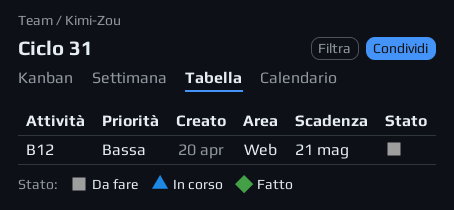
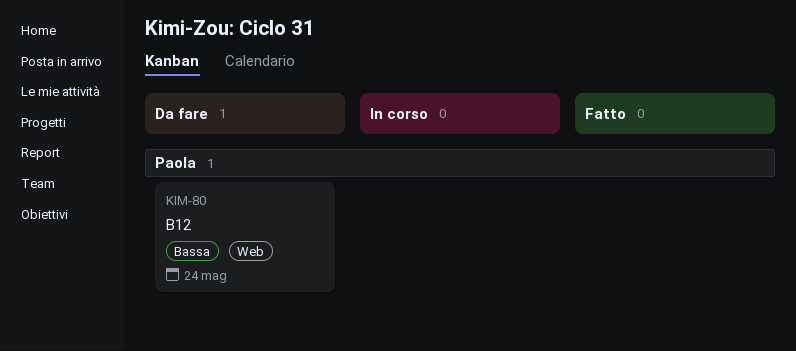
B12, due: May 21 -> May 24

